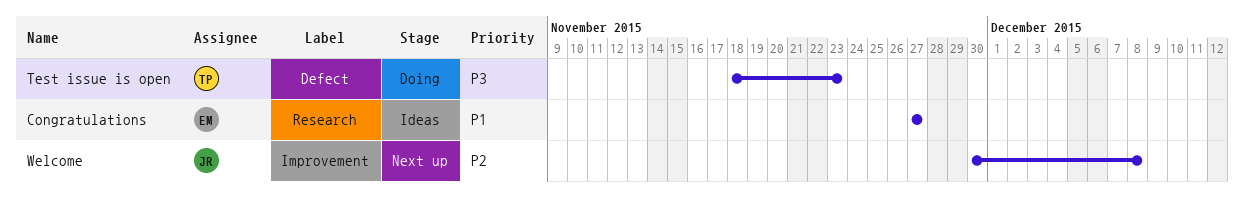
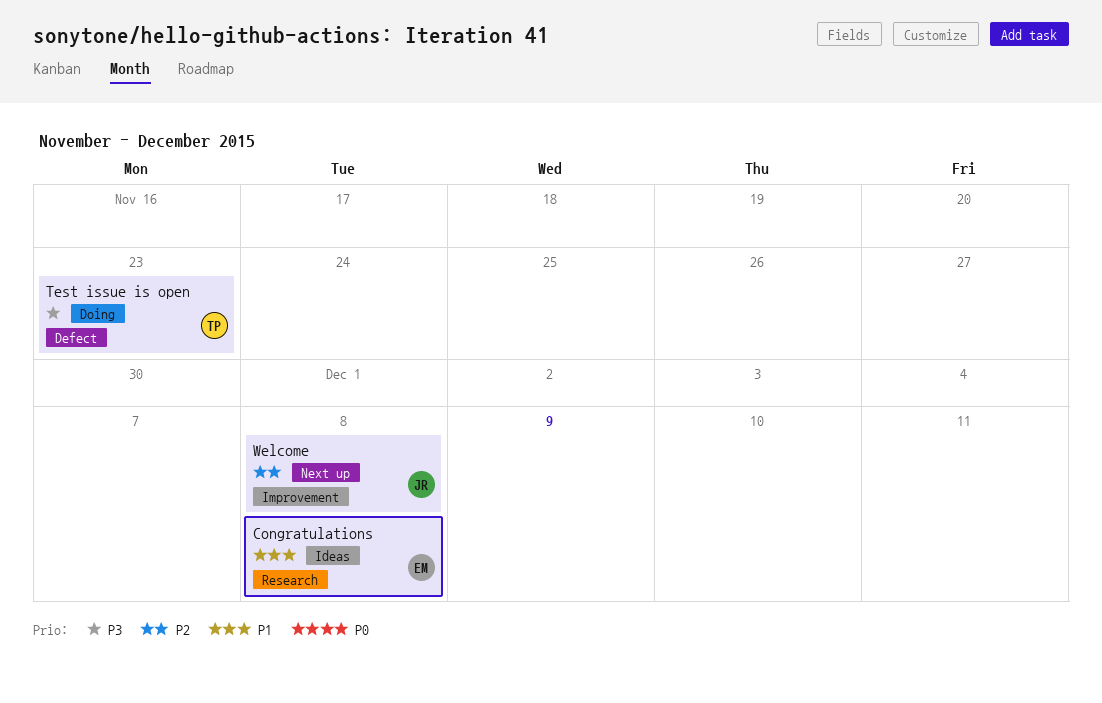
Congratulations, due: Nov 27 -> Dec 8

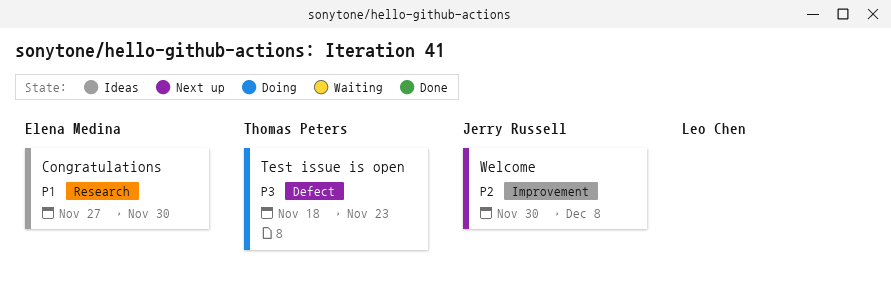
Congratulations, due: Dec 8 -> Nov 30

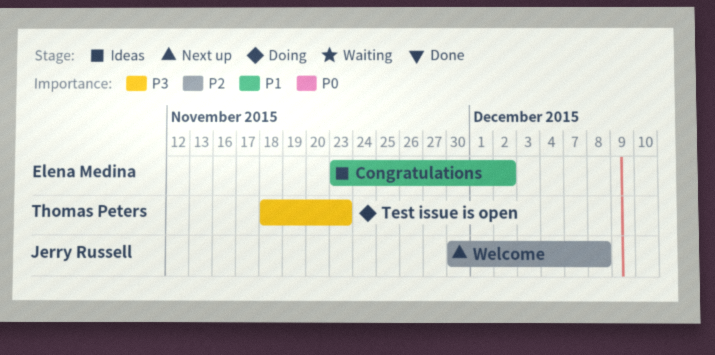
Congratulations, start: Nov 27 -> Nov 23
Congratulations, due: Nov 30 -> Dec 2

